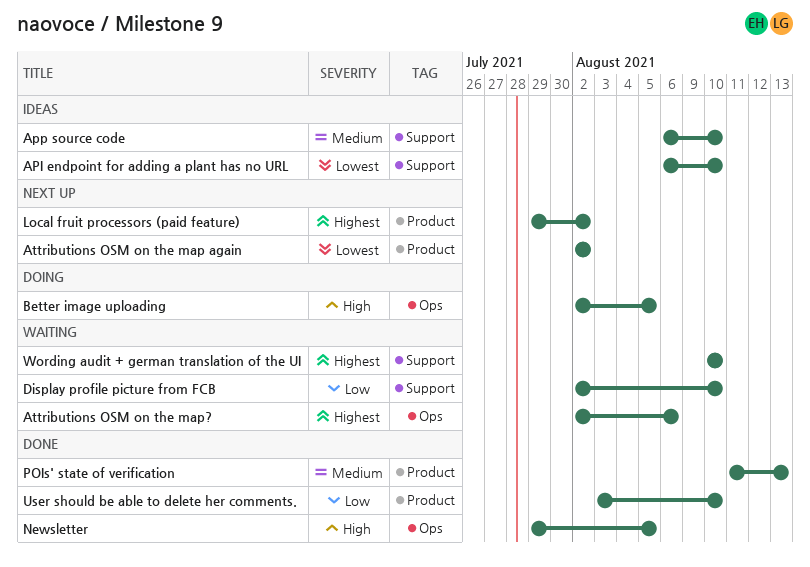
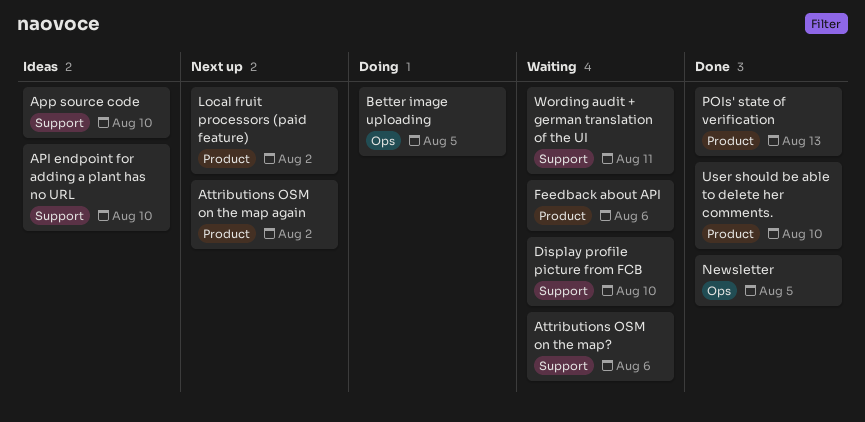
Attributions OSM on the map?, label: Ops -> Support
Feedback about API: none -> present
Wording audit + german translation of the UI, due: Aug 10 -> Aug 11

